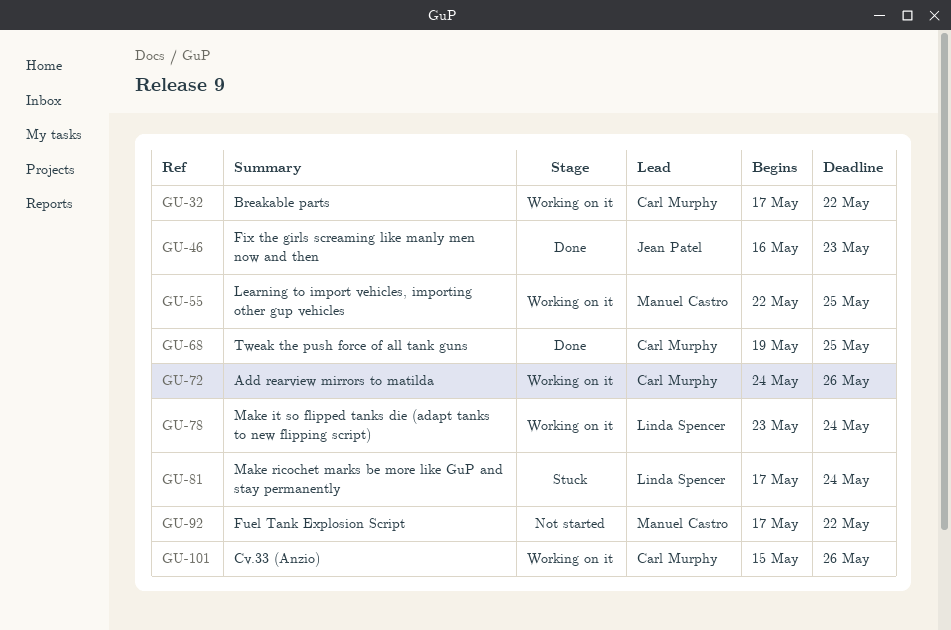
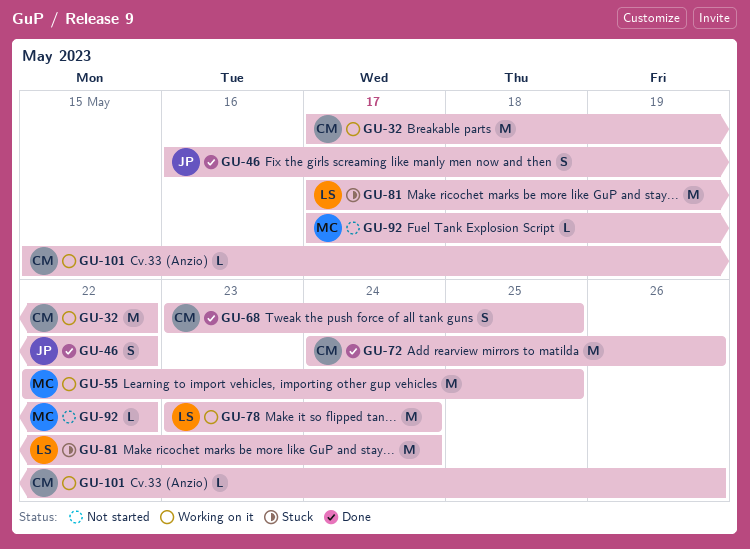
GU-46, due: May 23 -> May 22
GU-68, start: May 19 -> May 23
GU-72, status: Working on it -> Done

